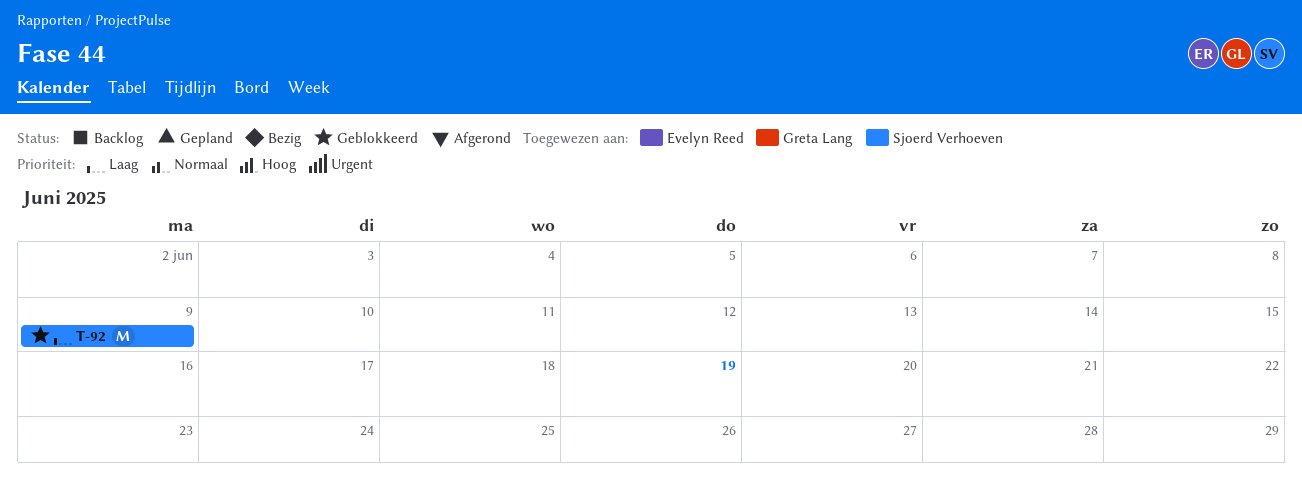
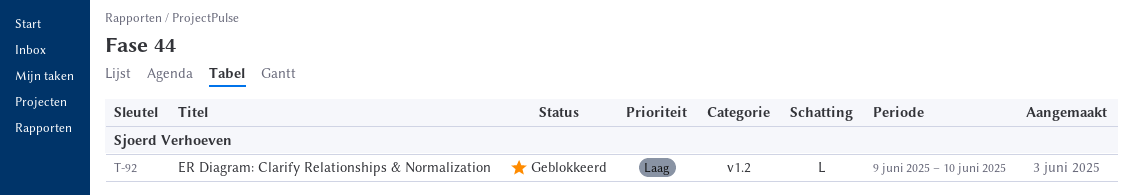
T-92, estimate: M -> L
T-92, due: Jun 9 -> Jun 10

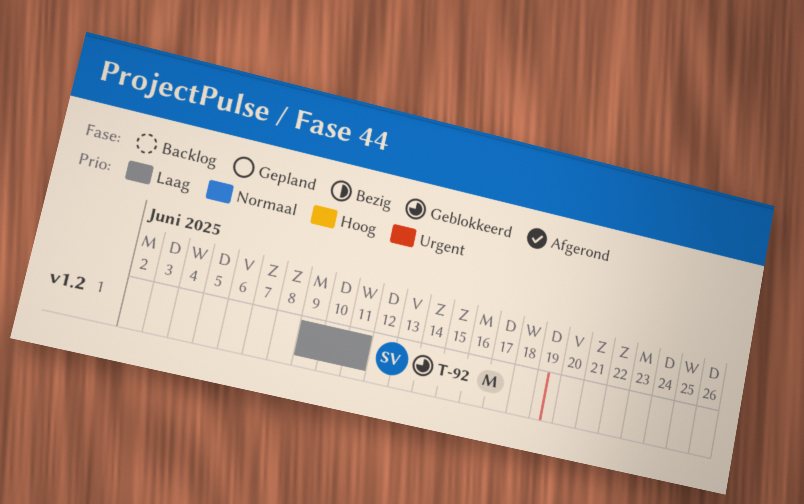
T-92, estimate: L -> M
T-92, due: Jun 10 -> Jun 11

